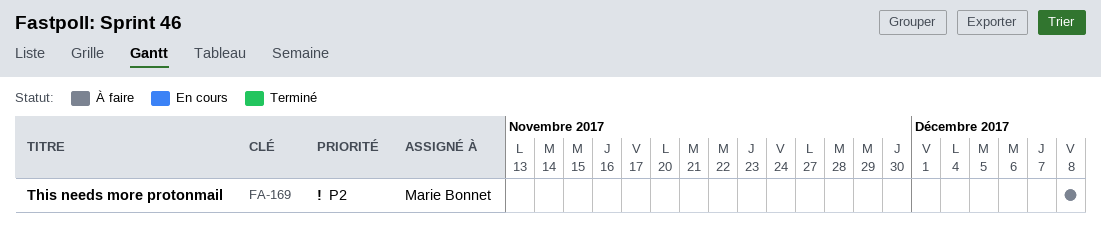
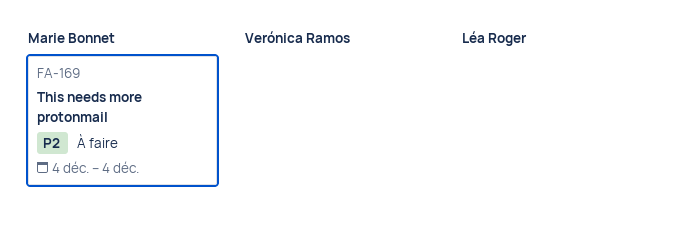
FA-169, start: Dec 8 -> Dec 4
FA-169, due: Dec 8 -> Dec 4

